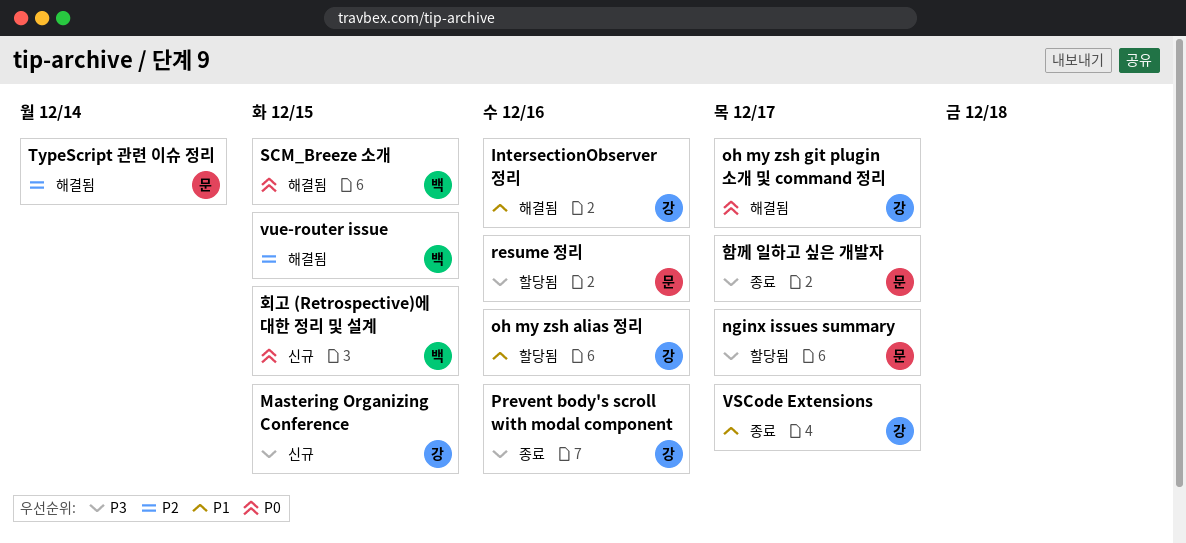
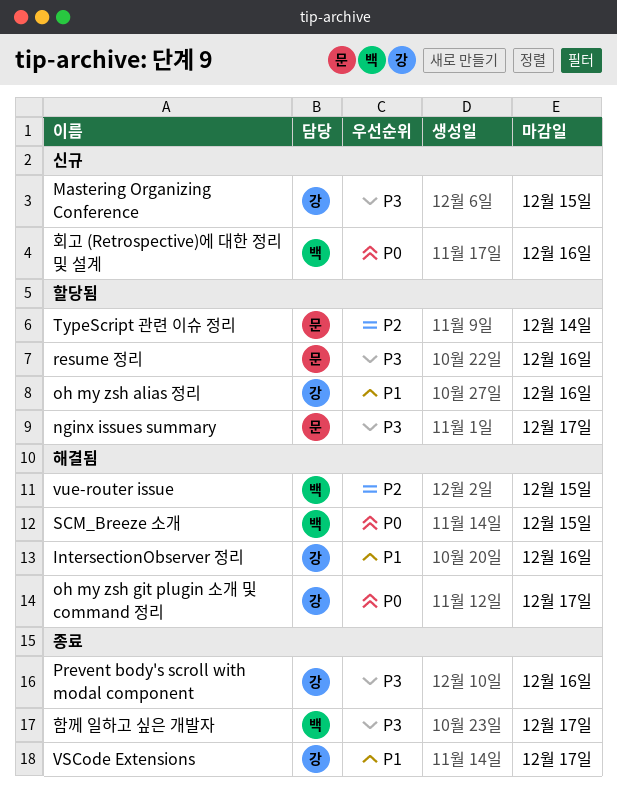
TypeScript 관련 이슈 정리, status: 해결됨 -> 할당됨
함께 일하고 싶은 개발자, owner: 문 -> 백
회고 (Retrospective)에 대한 정리 및 설계, due: Dec 15 -> Dec 16

